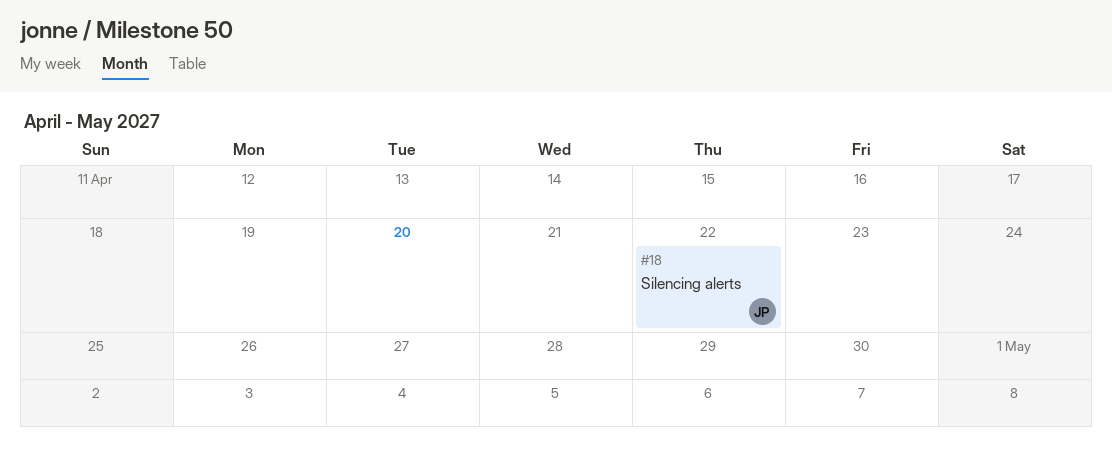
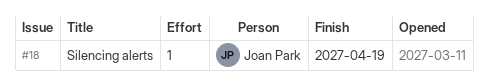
#18, due: Apr 22 -> Apr 19

